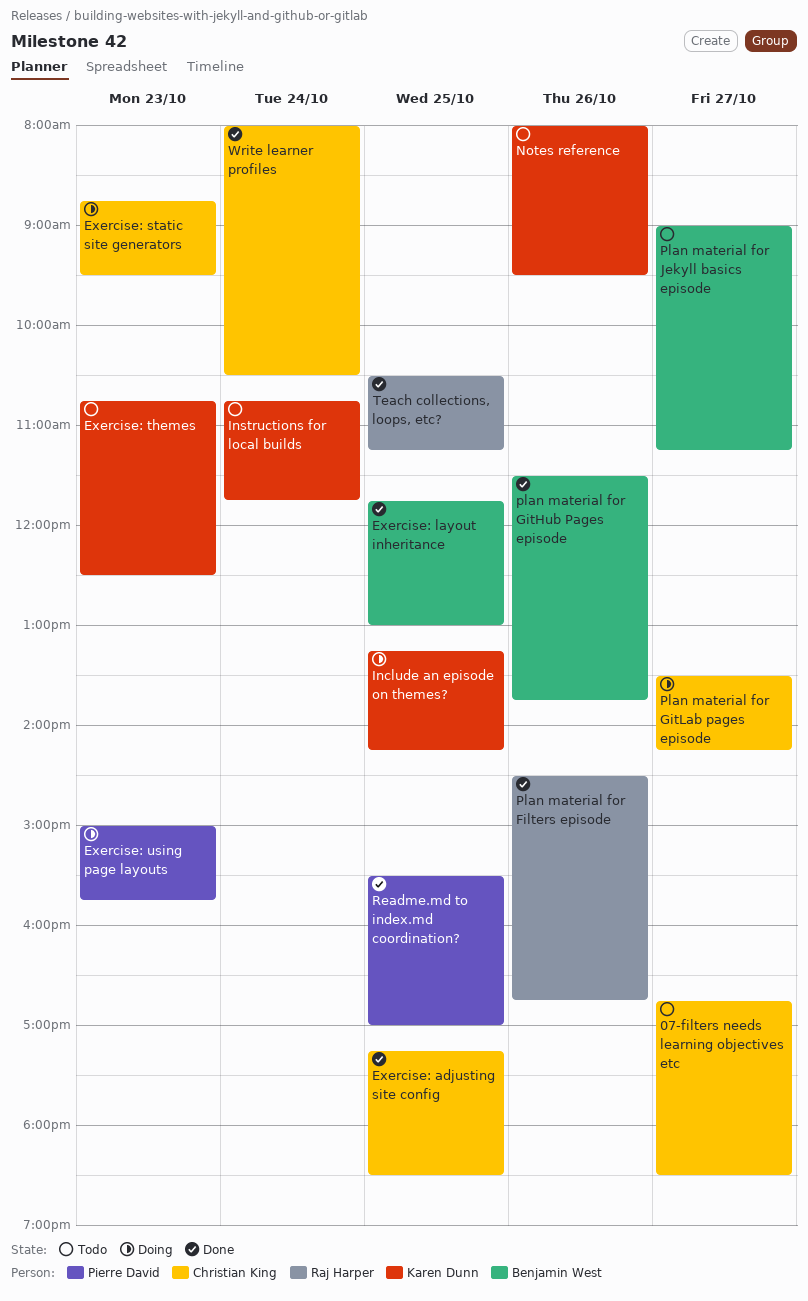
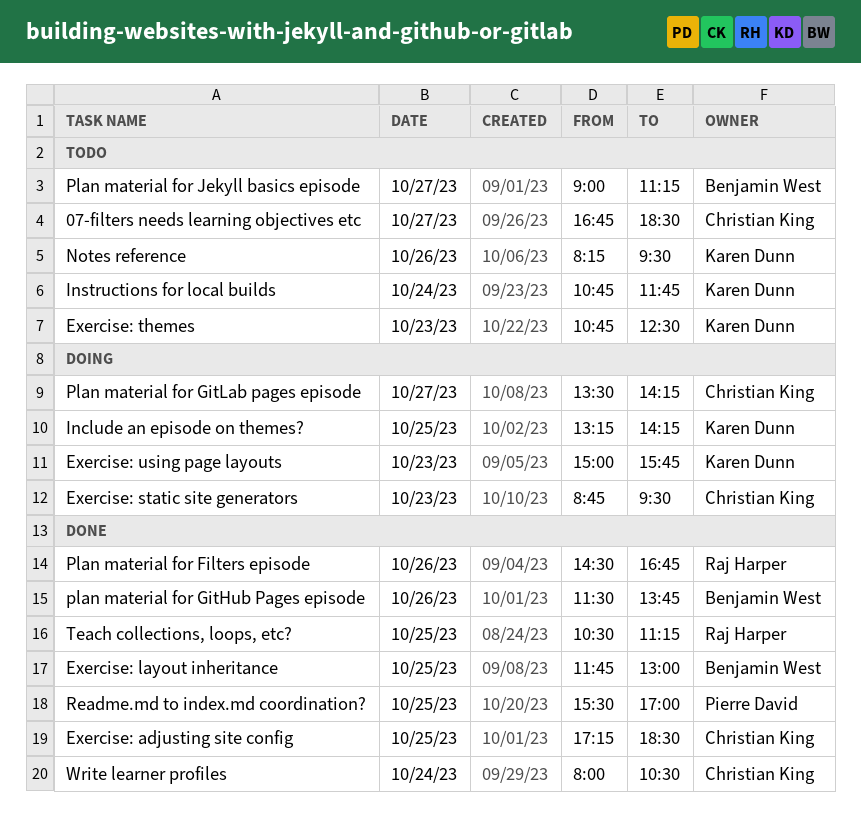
Exercise: using page layouts, owner: Pierre David -> Karen Dunn
Notes reference, begins: 08:00 -> 08:15

